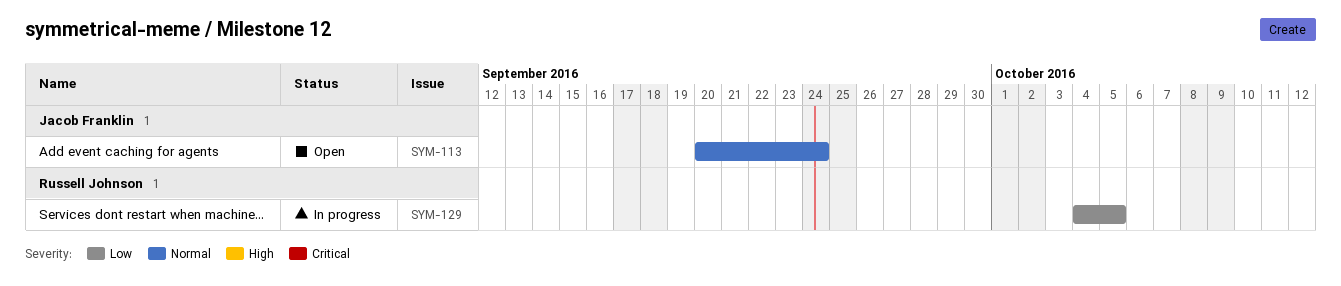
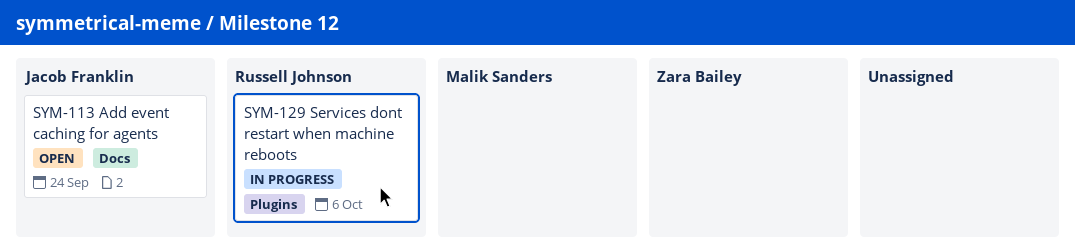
SYM-129, due: Oct 5 -> Oct 6

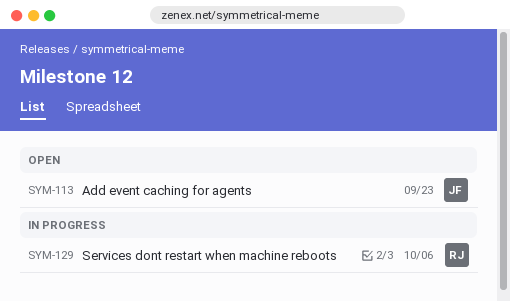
SYM-113, due: Sep 24 -> Sep 23

